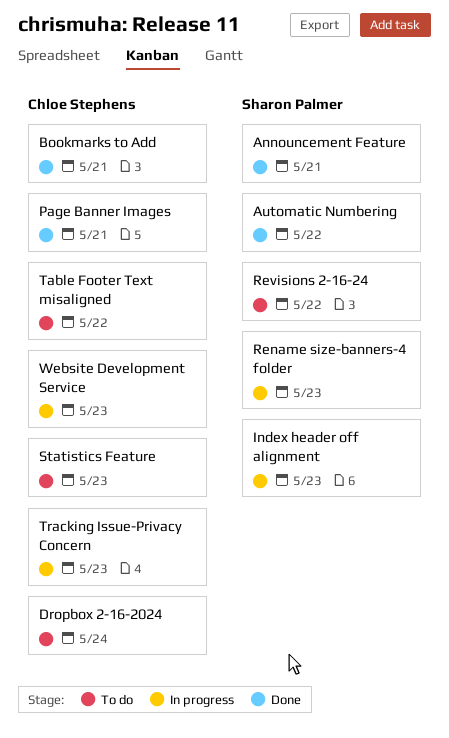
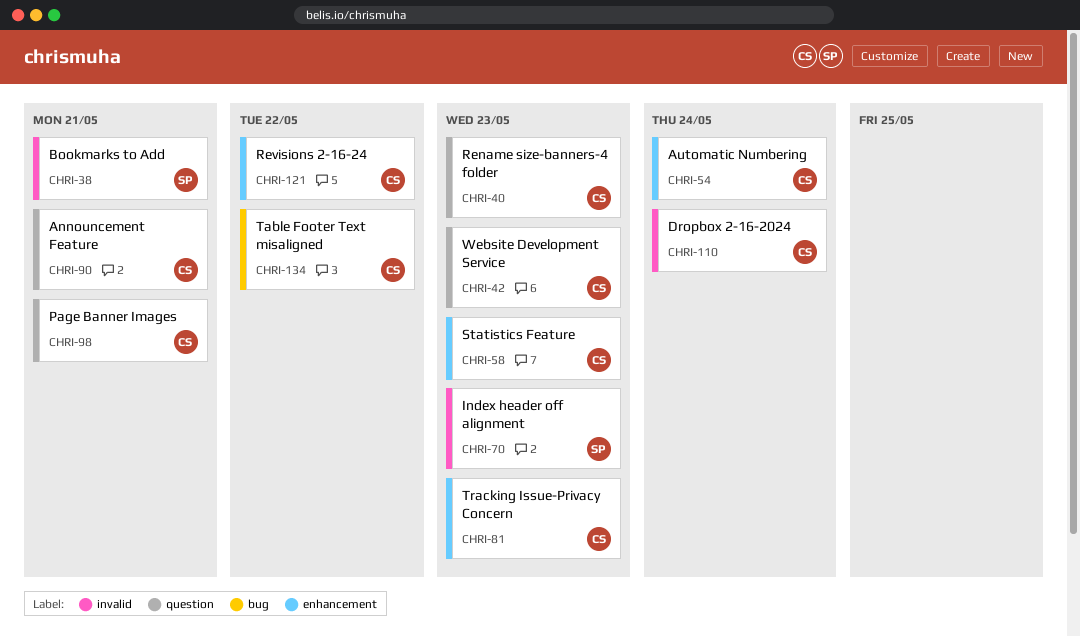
Announcement Feature, owner: Sharon Palmer -> Chloe Stephens
Automatic Numbering, owner: Sharon Palmer -> Chloe Stephens
Automatic Numbering, due: May 22 -> May 24
Bookmarks to Add, owner: Chloe Stephens -> Sharon Palmer
Rename size-banners-4 folder, owner: Sharon Palmer -> Chloe Stephens
Revisions 2-16-24, owner: Sharon Palmer -> Chloe Stephens

